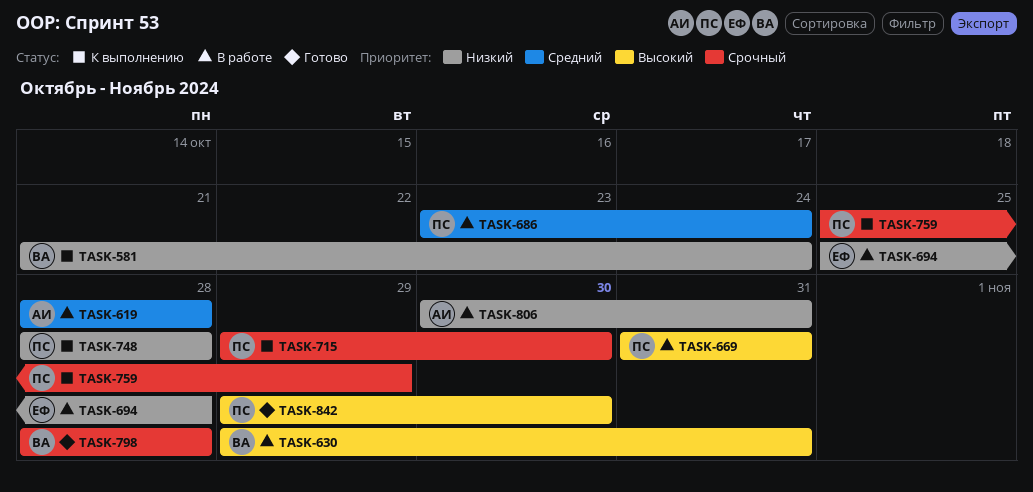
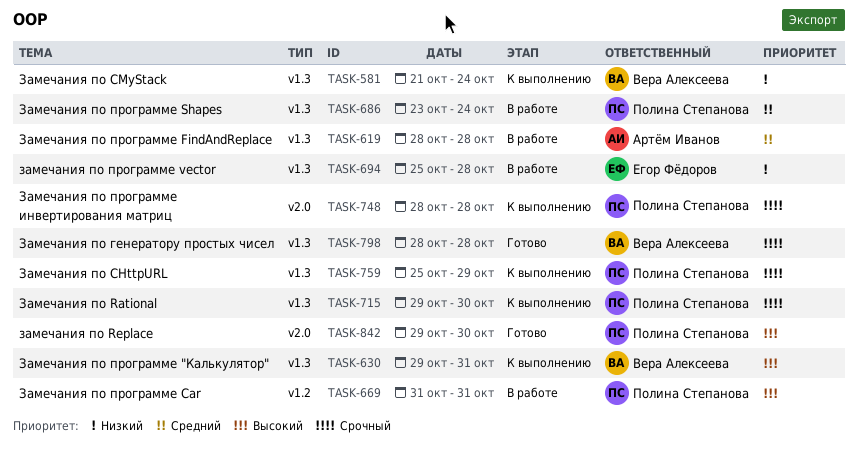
TASK-630, status: В работе -> К выполнению
TASK-748, priority: Низкий -> Срочный
TASK-806: present -> none

